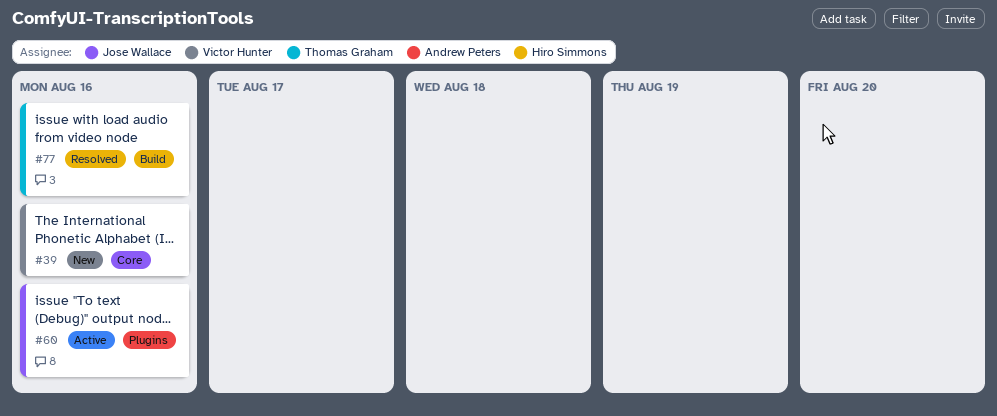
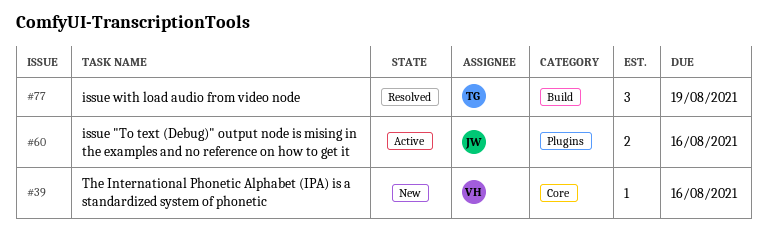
#77, due: Aug 16 -> Aug 19

